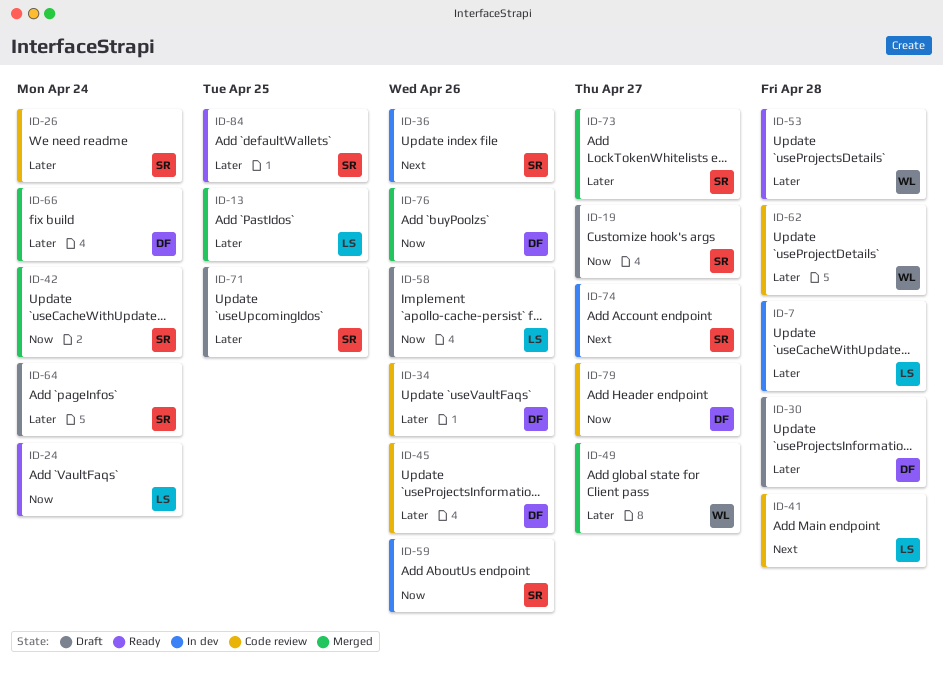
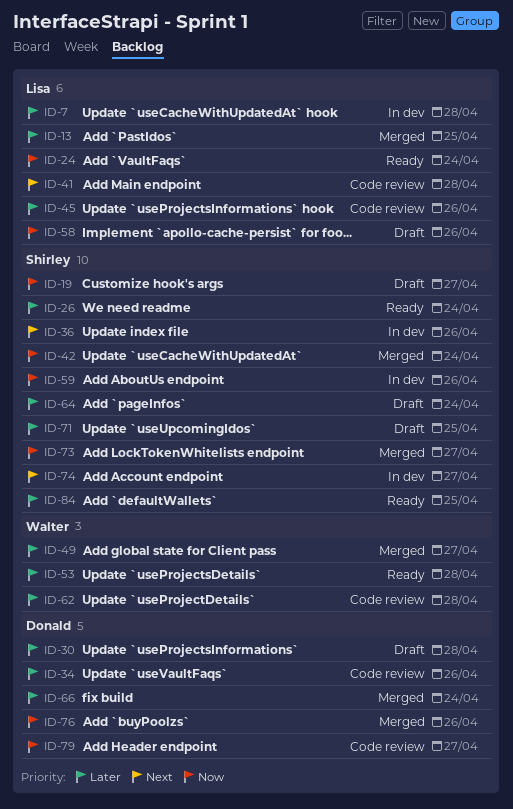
ID-26, status: Code review -> Ready
ID-45, owner: Donald -> Lisa
ID-73, priority: Later -> Now

